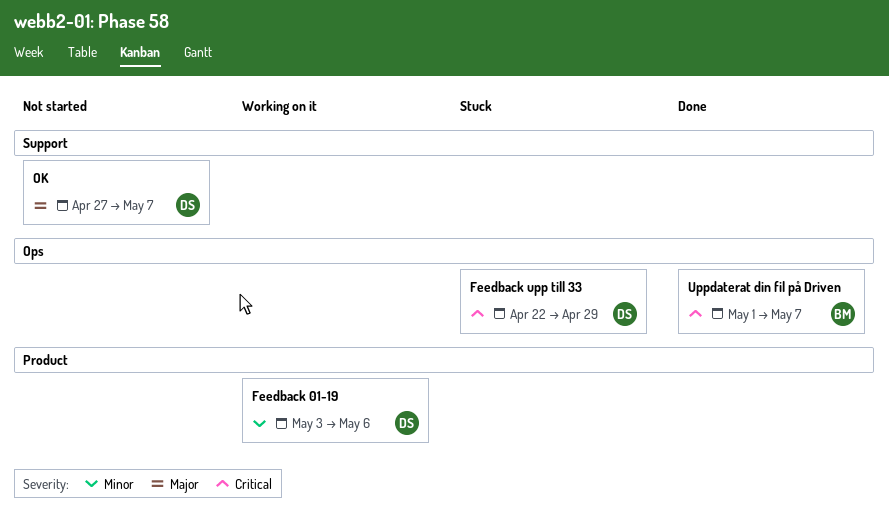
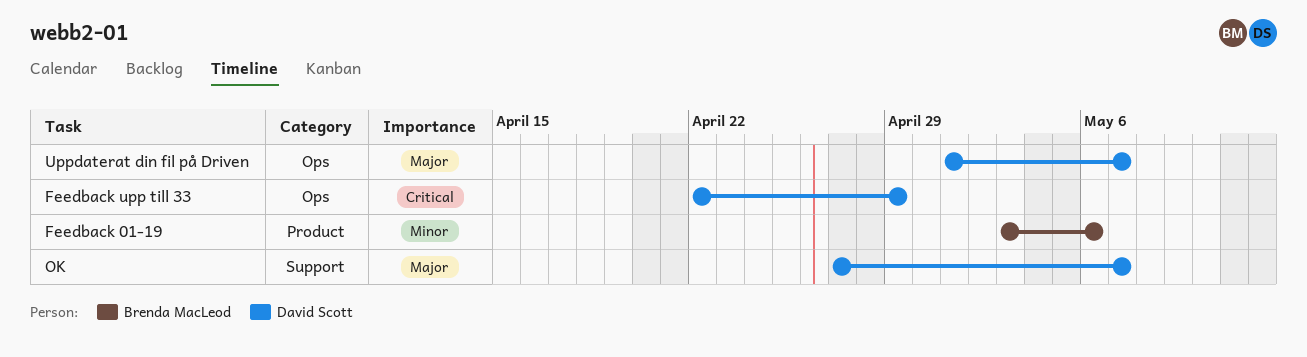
Feedback 01-19, owner: David Scott -> Brenda MacLeod
Uppdaterat din fil på Driven, owner: Brenda MacLeod -> David Scott
Uppdaterat din fil på Driven, priority: Critical -> Major

